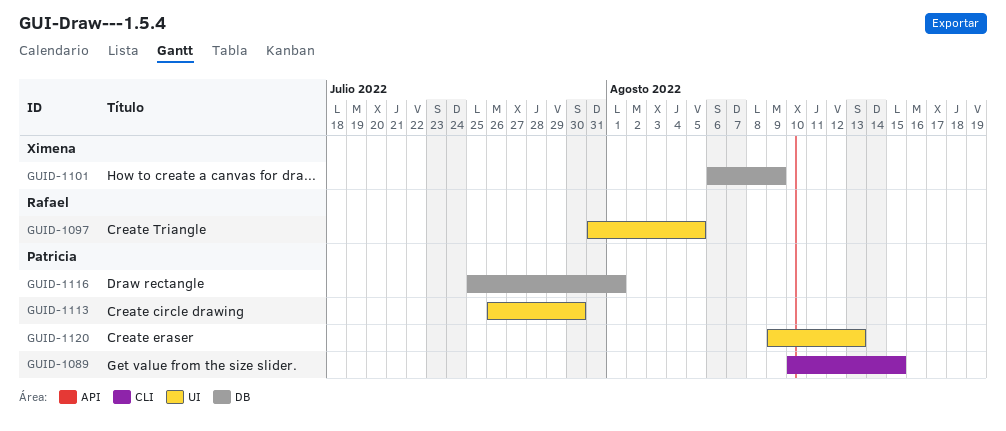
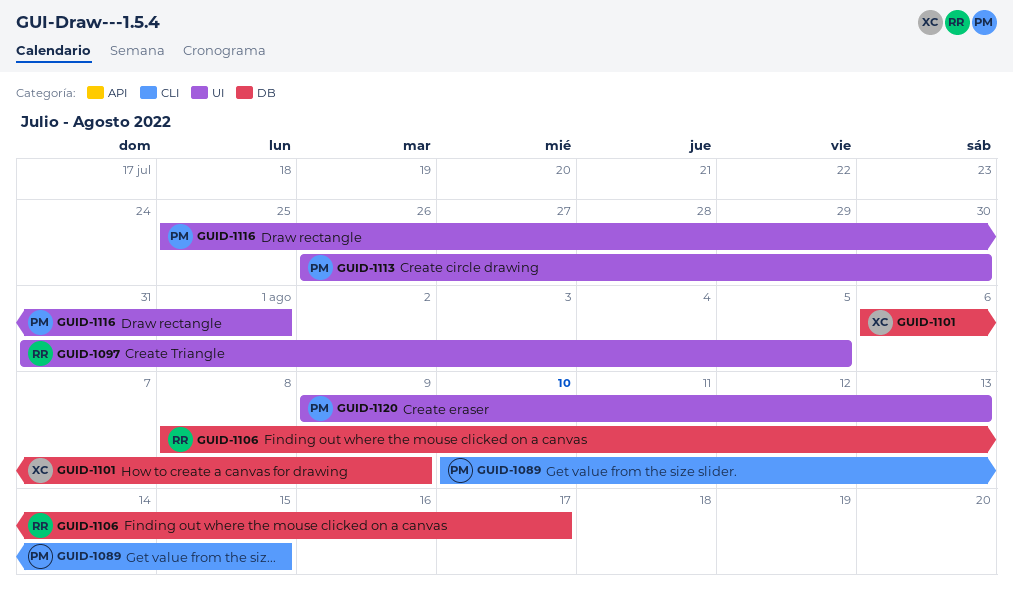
GUID-1106: none -> present
GUID-1116, label: DB -> UI

